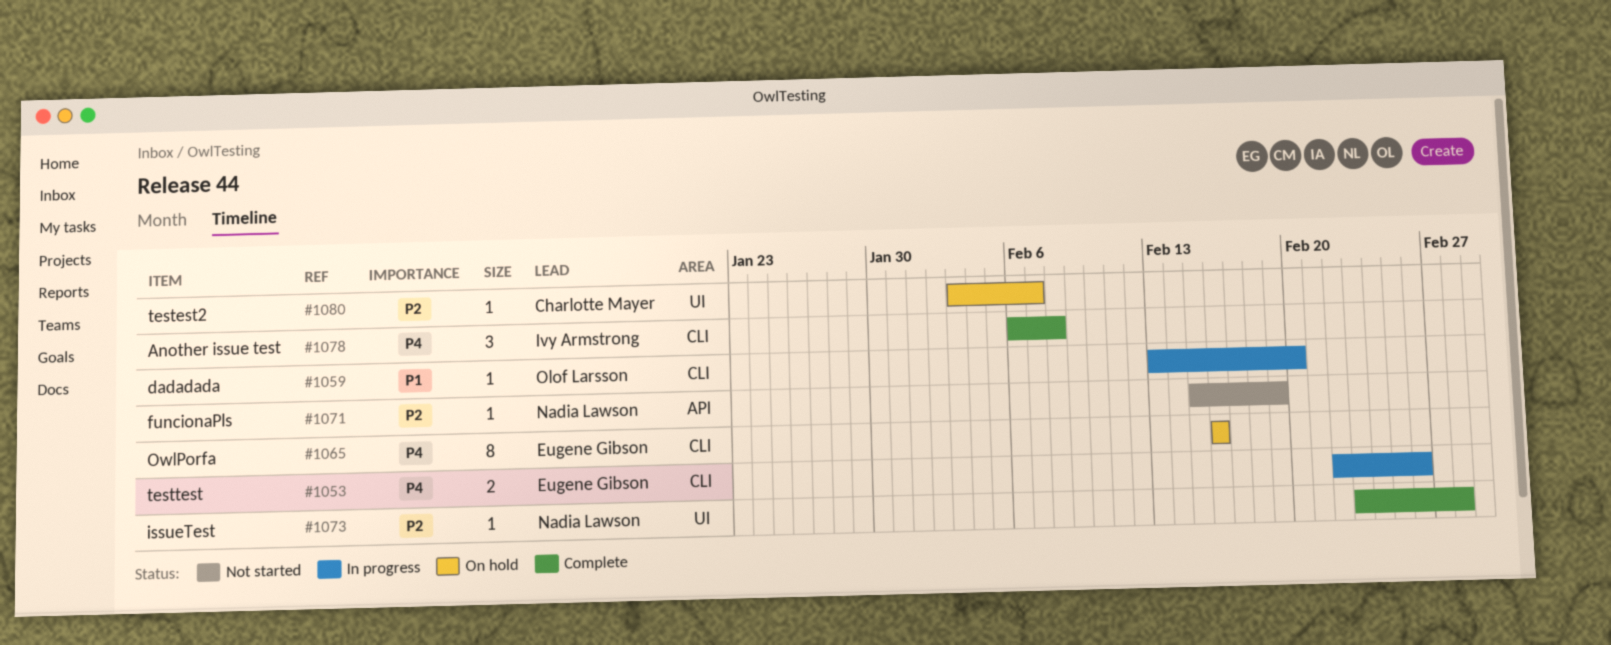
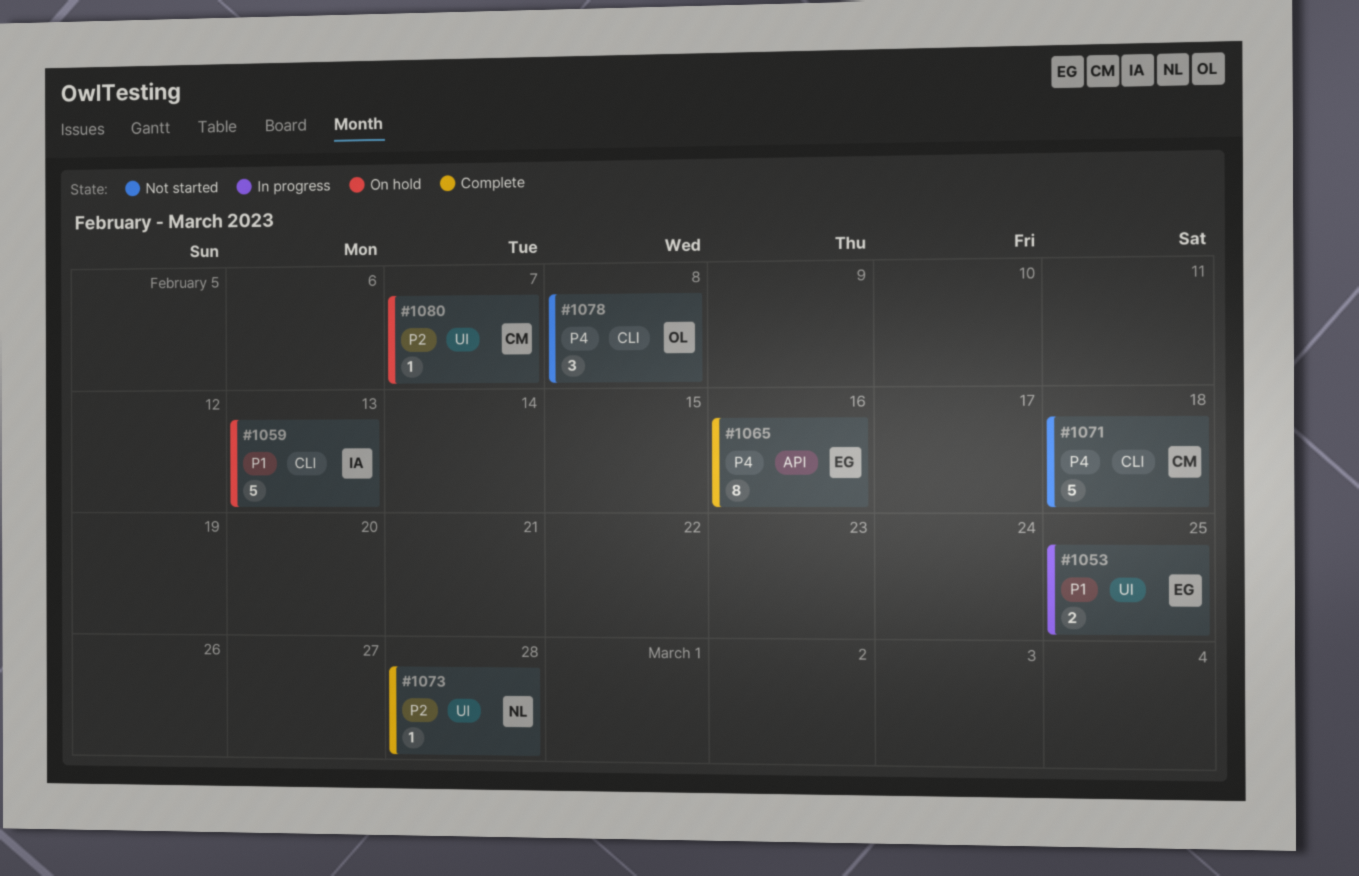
#1053, priority: P4 -> P1
#1053, label: CLI -> UI
#1053, due: Feb 26 -> Feb 25
#1059, status: In progress -> On hold
#1059, owner: Olof Larsson -> Ivy Armstrong
#1059, estimate: 1 -> 5
#1059, due: Feb 20 -> Feb 13
#1065, status: On hold -> Complete
#1065, label: CLI -> API
#1071, owner: Nadia Lawson -> Charlotte Mayer
#1071, priority: P2 -> P4
#1071, label: API -> CLI
#1071, estimate: 1 -> 5
#1071, due: Feb 19 -> Feb 18
#1078, status: Complete -> Not started
#1078, owner: Ivy Armstrong -> Olof Larsson

